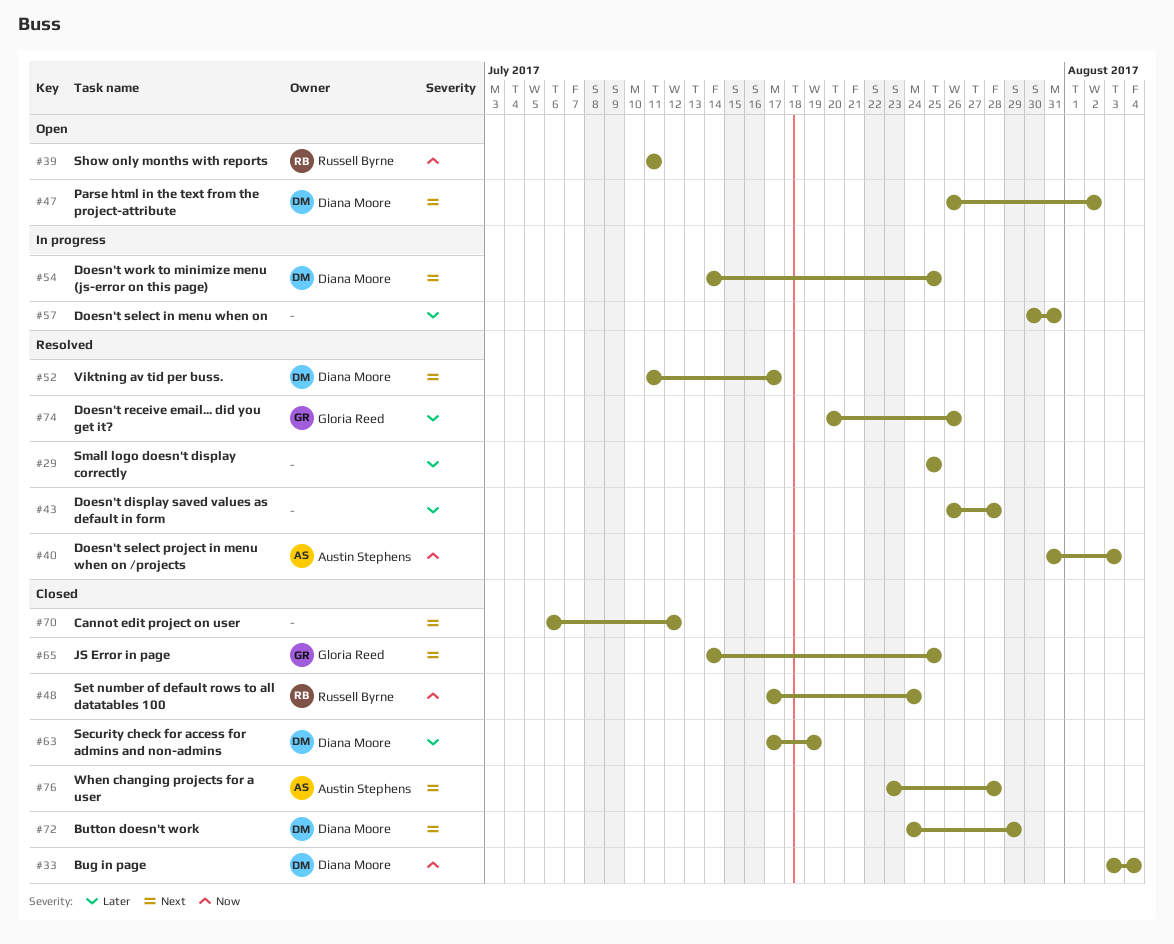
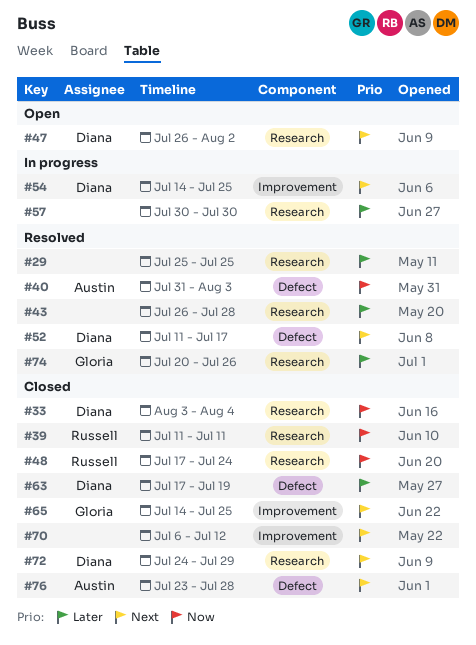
#39, status: Open -> Closed
#57, due: Jul 31 -> Jul 30

